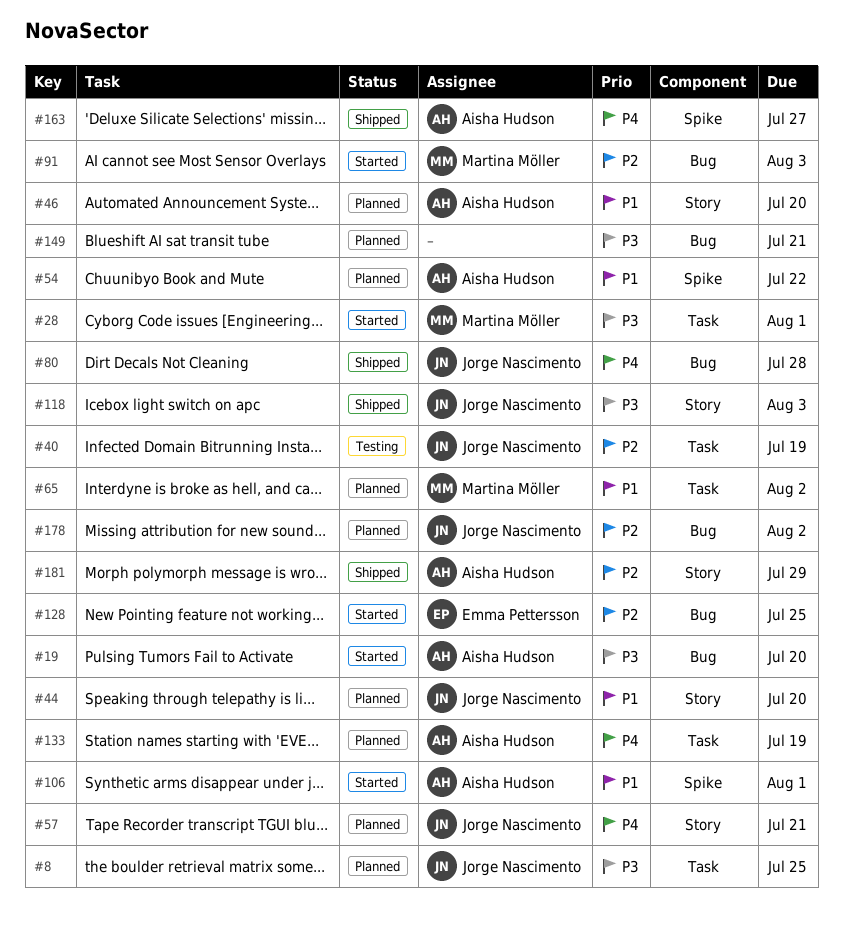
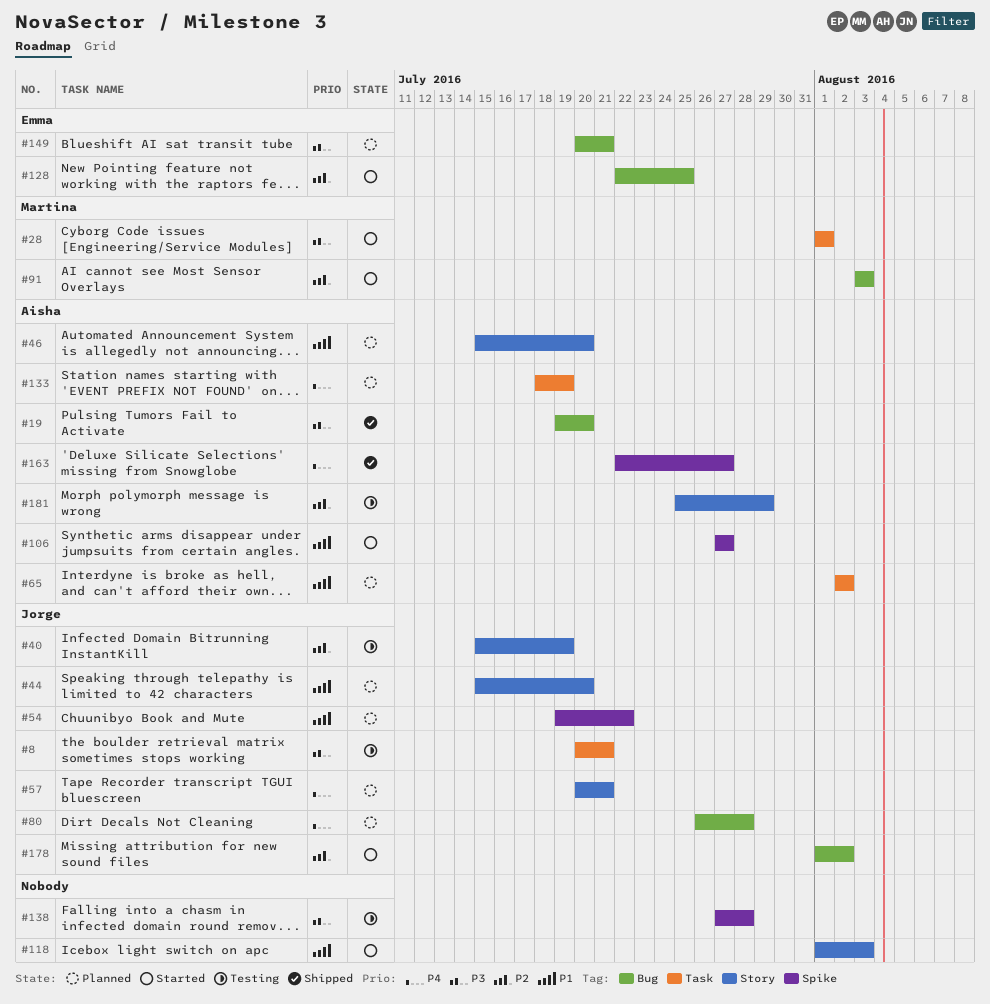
#8, status: Planned -> Testing
#8, due: Jul 25 -> Jul 21
#19, status: Started -> Shipped
#40, label: Task -> Story
#54, owner: Aisha Hudson -> Jorge Nascimento
#65, owner: Martina Möller -> Aisha Hudson
#80, status: Shipped -> Planned
#106, due: Aug 1 -> Jul 27
#118, status: Shipped -> Started
#118, owner: Jorge Nascimento -> none
#118, priority: P3 -> P1
#138: none -> present
#149, owner: none -> Emma Pettersson
#178, status: Planned -> Started
#181, status: Shipped -> Testing

